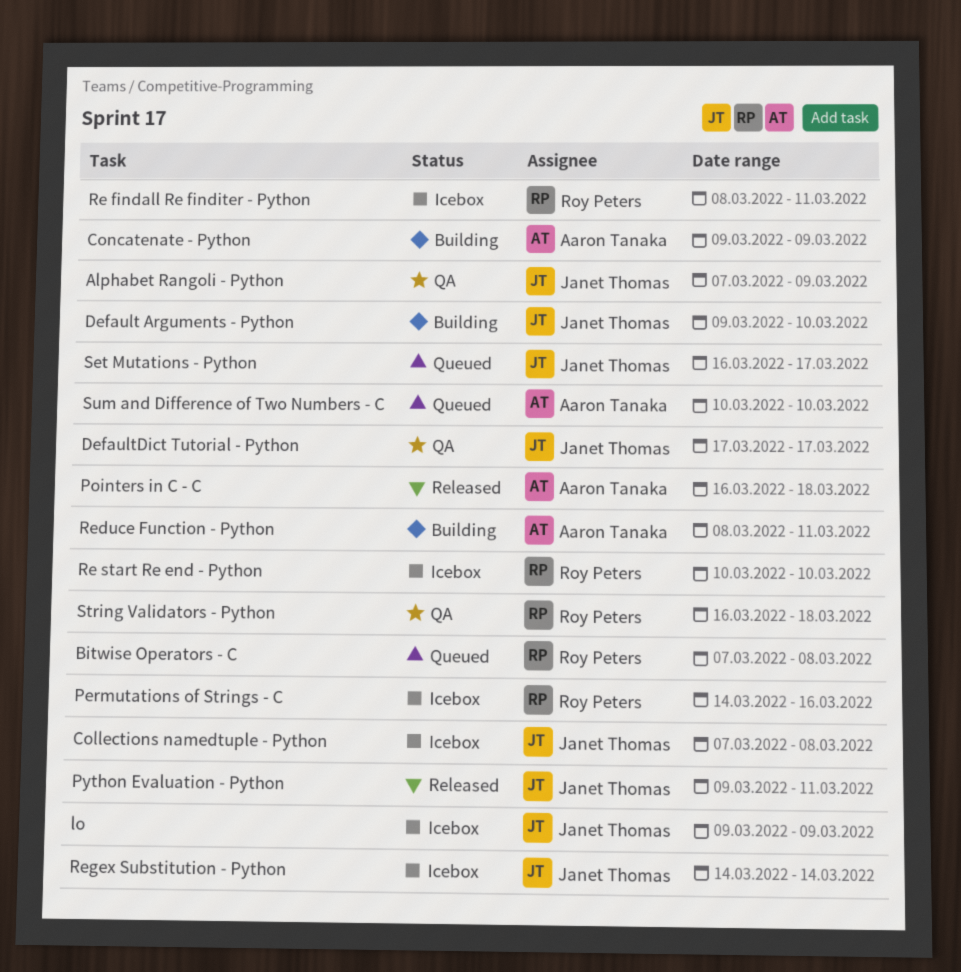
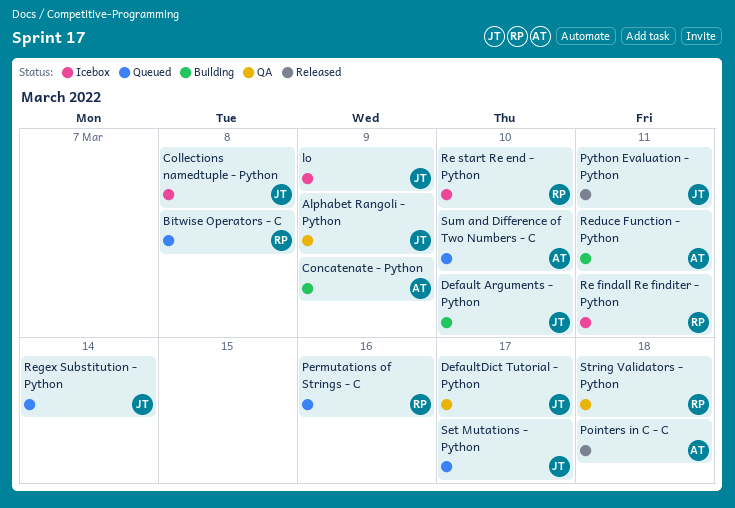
Permutations of Strings - C, status: Icebox -> Queued
Regex Substitution - Python, status: Icebox -> Queued

